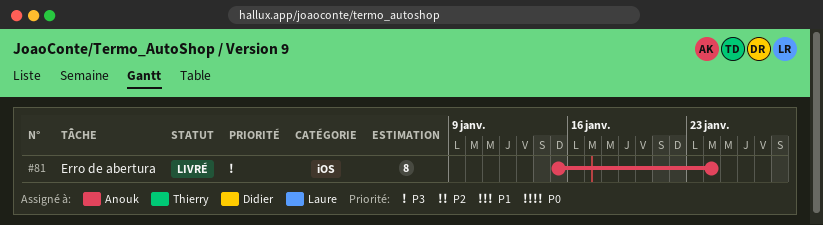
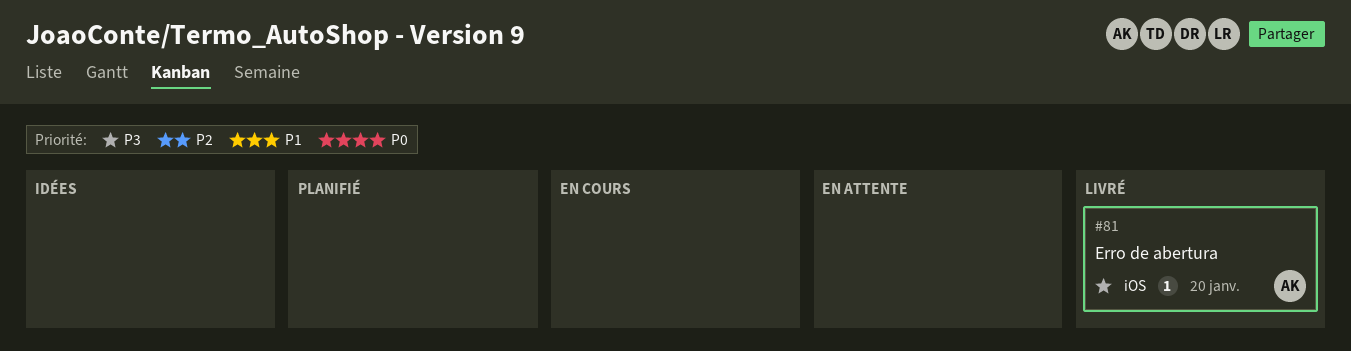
#81, estimate: 8 -> 1
#81, due: Jan 24 -> Jan 20

